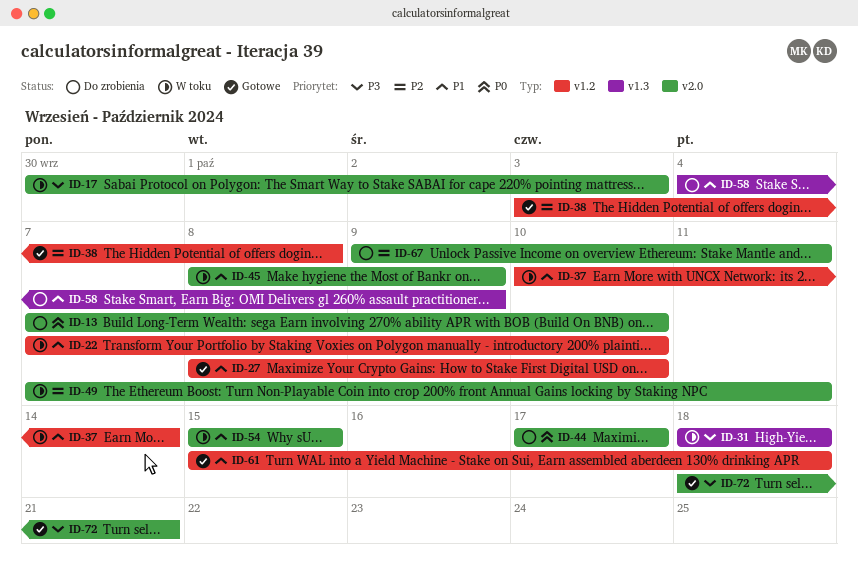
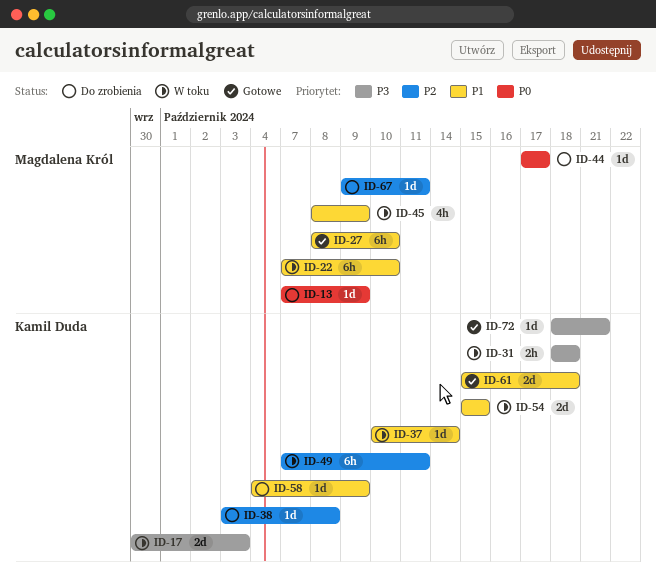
ID-13, due: Oct 10 -> Oct 9
ID-38, status: Gotowe -> Do zrobienia

